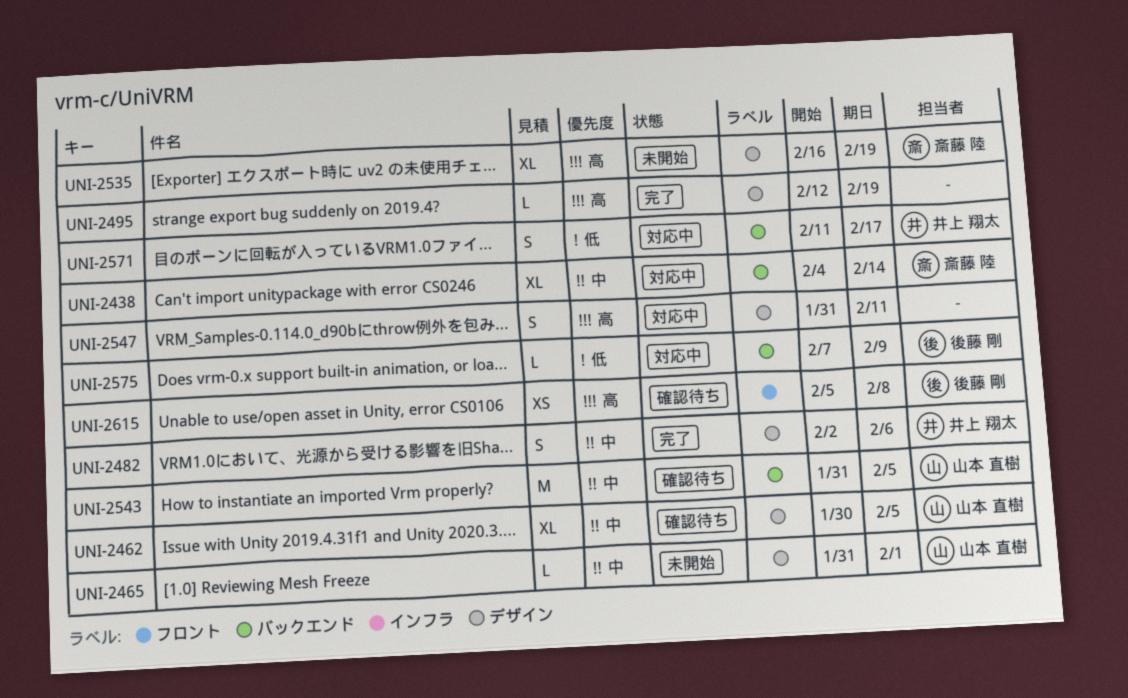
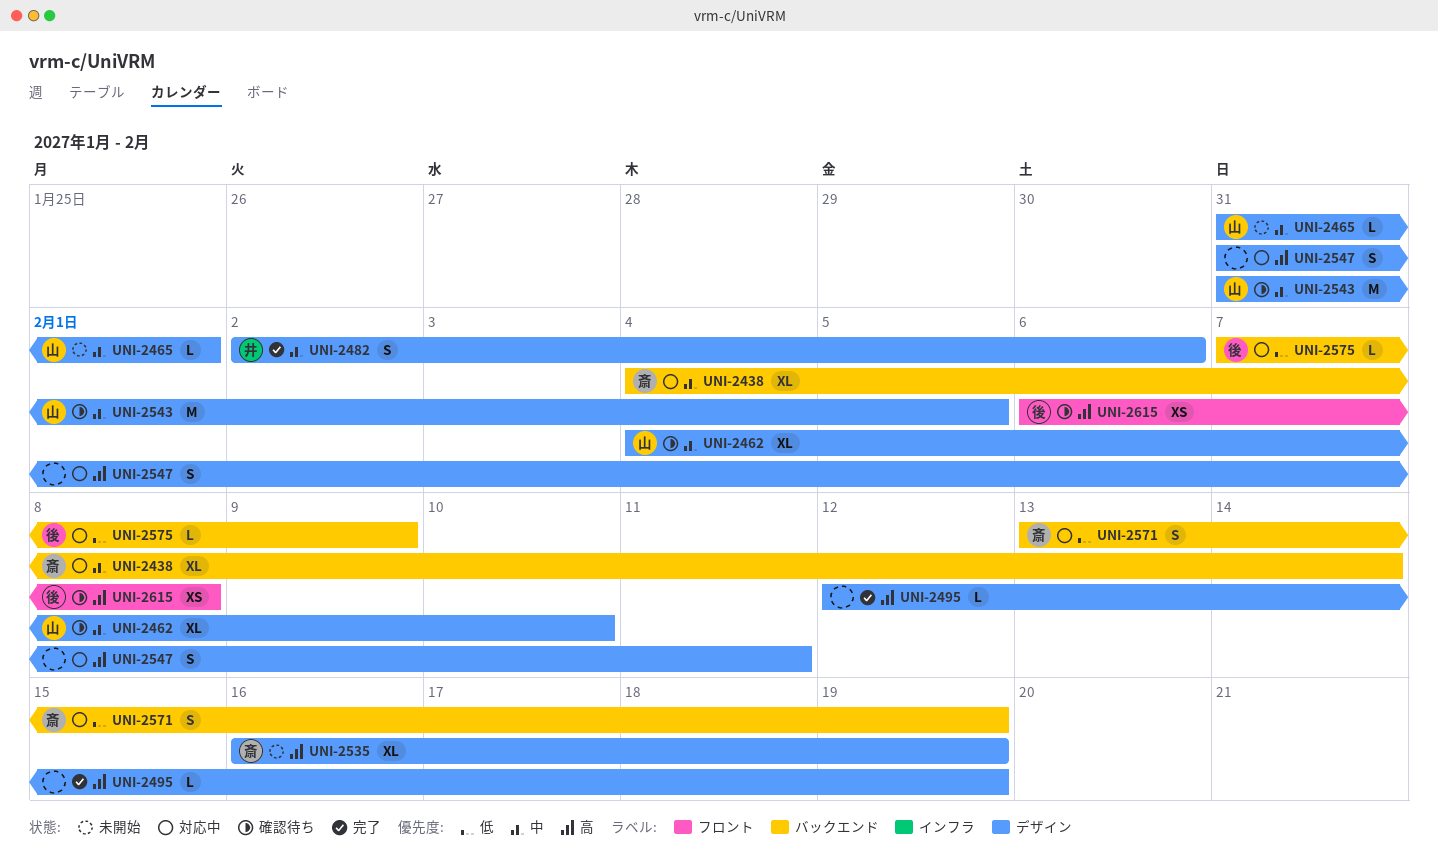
UNI-2462, start: Jan 30 -> Feb 4
UNI-2462, due: Feb 5 -> Feb 10
UNI-2543, label: バックエンド -> デザイン
UNI-2571, owner: 井上 翔太 -> 斎藤 陸
UNI-2571, start: Feb 11 -> Feb 13
UNI-2571, due: Feb 17 -> Feb 19
UNI-2615, start: Feb 5 -> Feb 6

